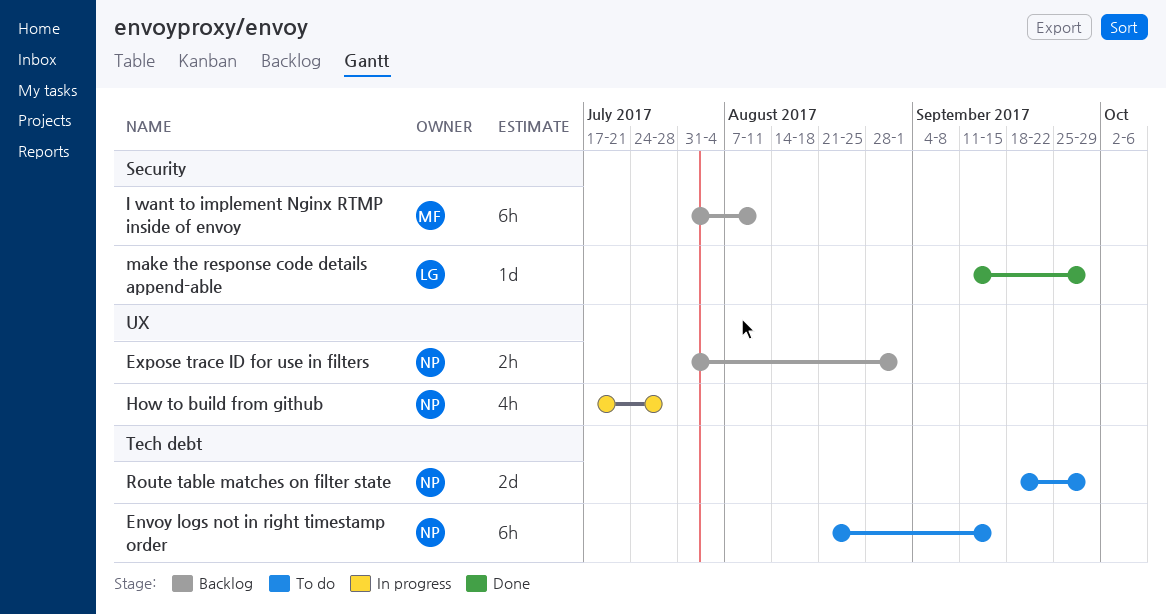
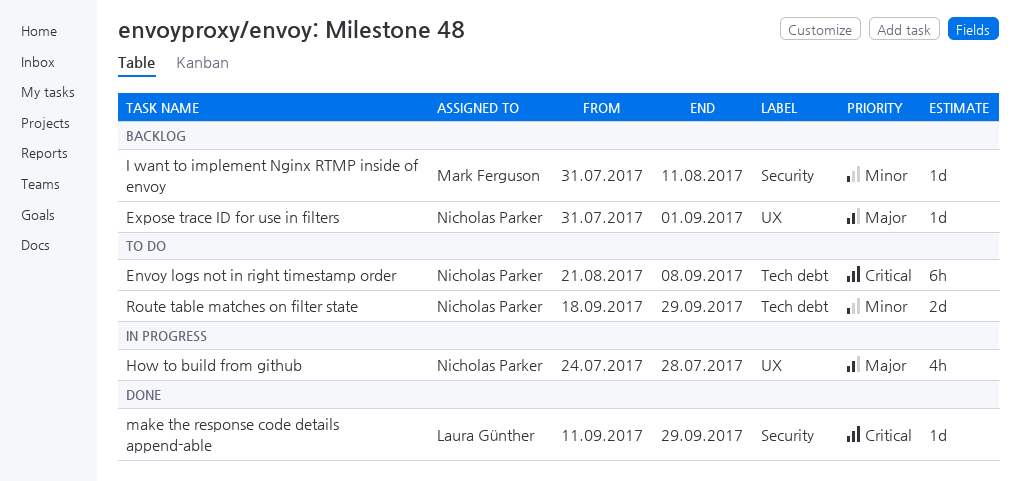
Envoy logs not in right timestamp order, due: Sep 15 -> Sep 8
Expose trace ID for use in filters, estimate: 2h -> 1d
How to build from github, start: Jul 17 -> Jul 24
I want to implement Nginx RTMP inside of envoy, estimate: 6h -> 1d

